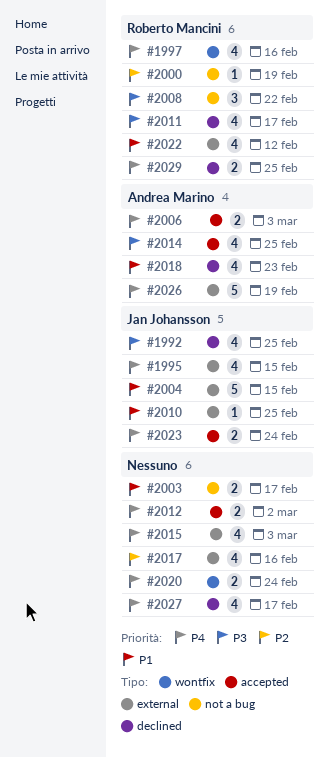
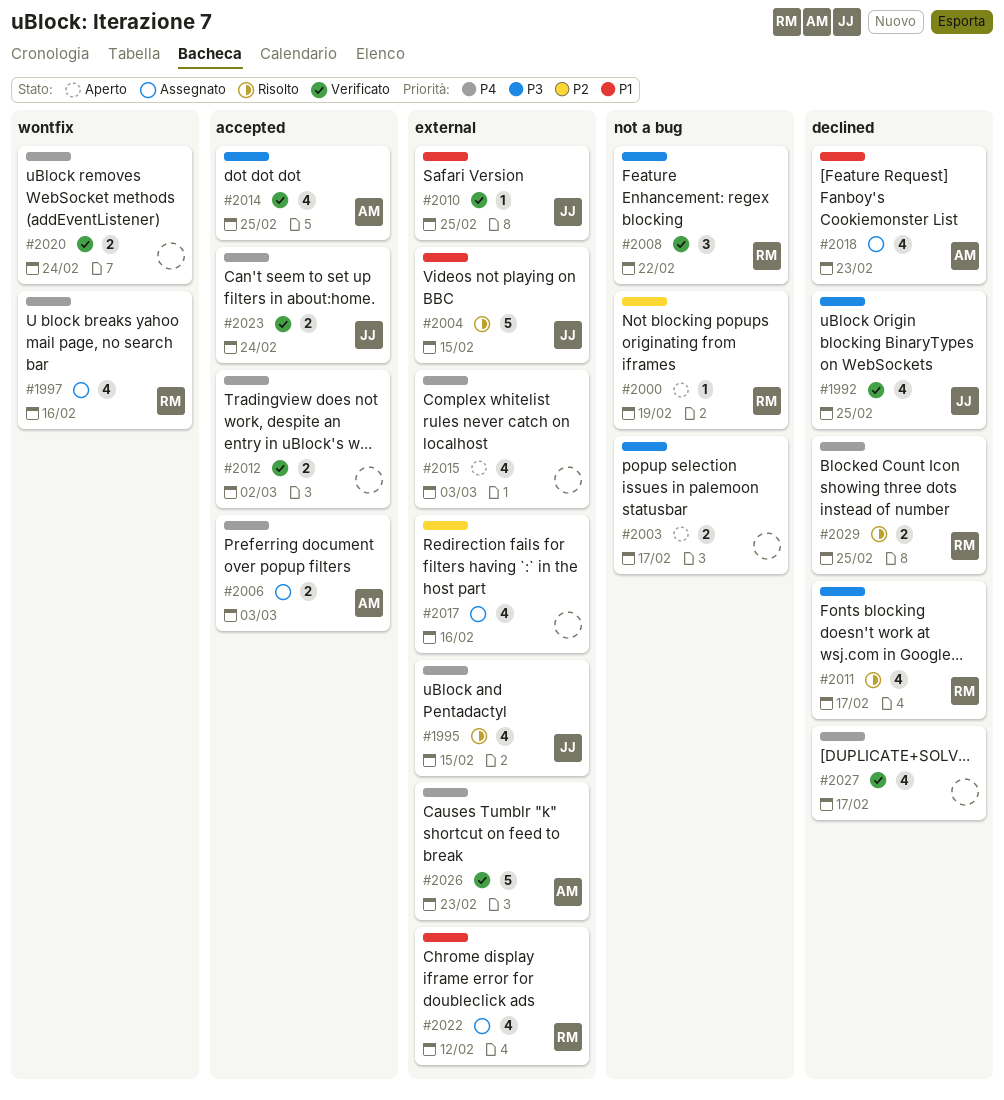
#2003, priority: P1 -> P3
#2026, due: Feb 19 -> Feb 23

